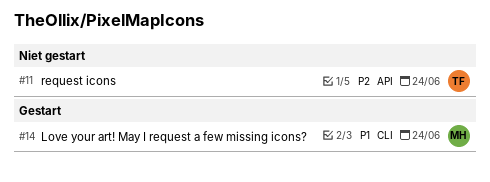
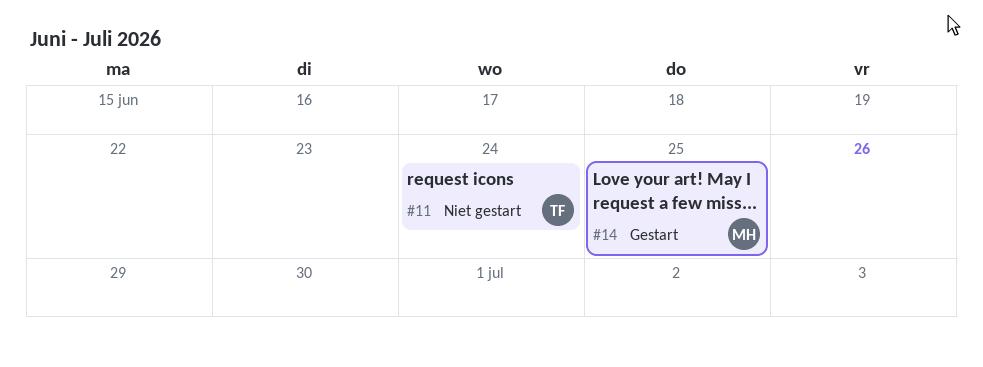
#14, due: Jun 24 -> Jun 25

